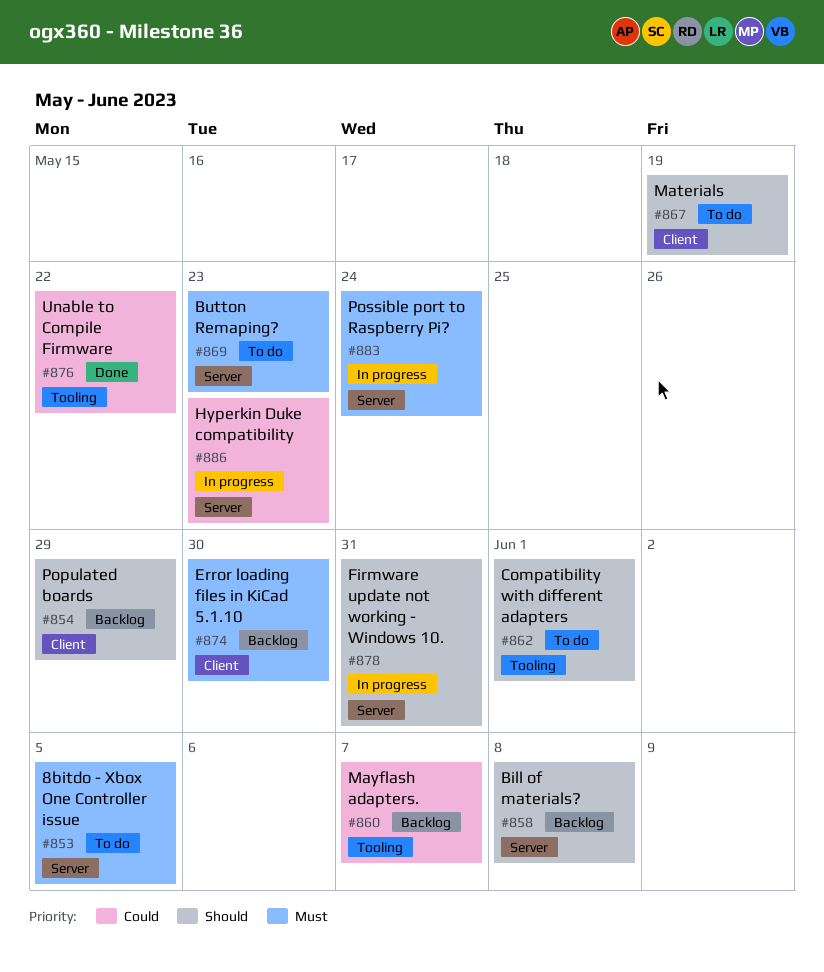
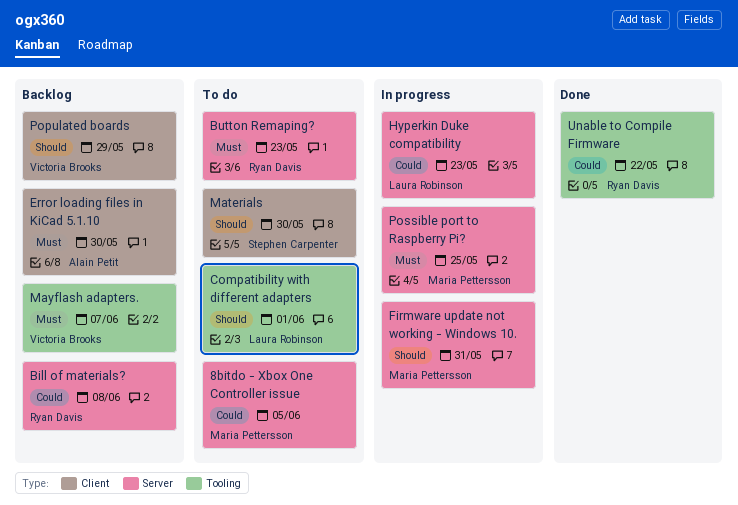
8bitdo - Xbox One Controller issue, priority: Must -> Could
Bill of materials?, priority: Should -> Could
Materials, due: May 19 -> May 30
Mayflash adapters., priority: Could -> Must
Possible port to Raspberry Pi?, due: May 24 -> May 25

